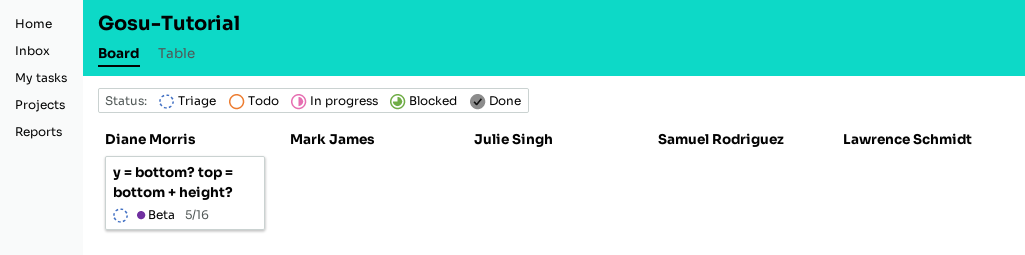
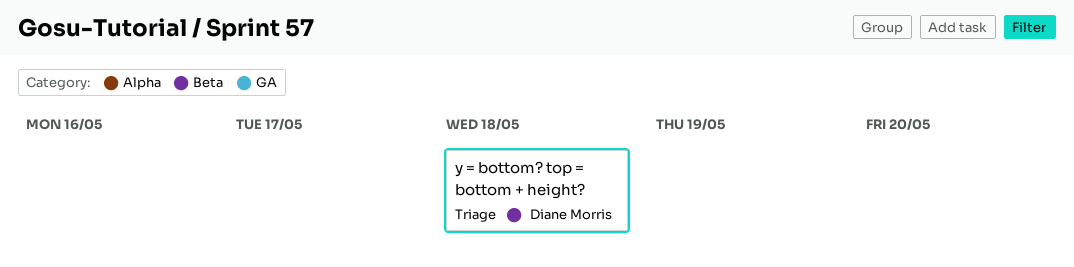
y = bottom? top = bottom + height?, due: May 16 -> May 18

